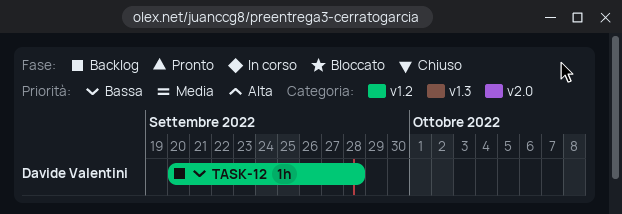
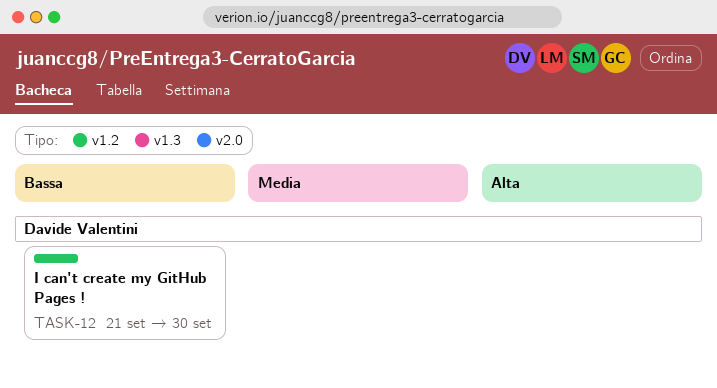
TASK-12, start: Sep 20 -> Sep 21
TASK-12, due: Sep 28 -> Sep 30

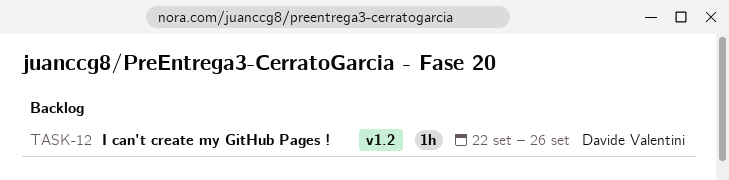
TASK-12, start: Sep 21 -> Sep 22
TASK-12, due: Sep 30 -> Sep 26

